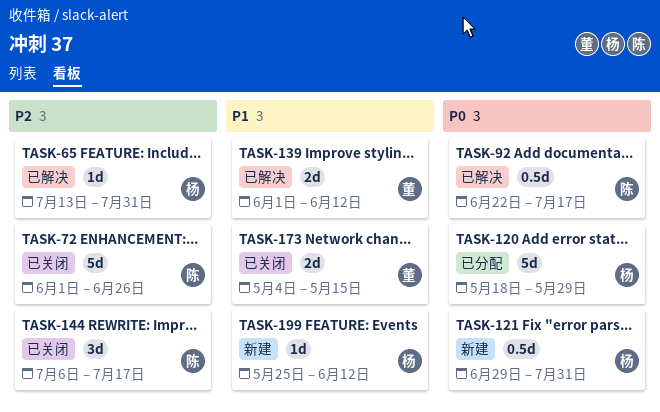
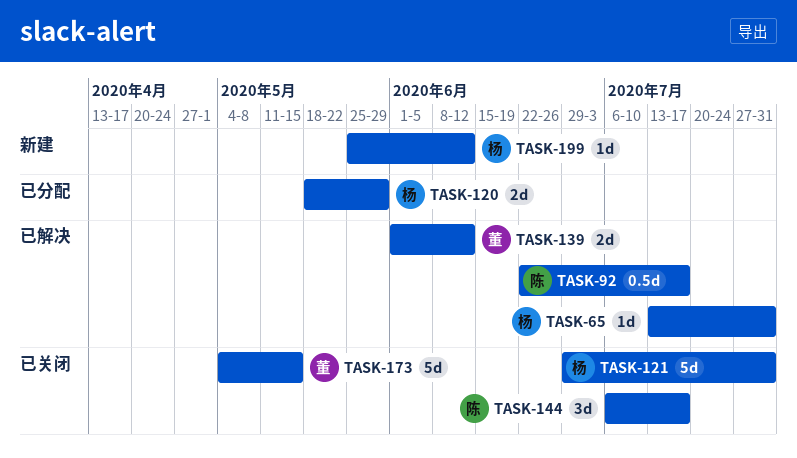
TASK-72: present -> none
TASK-120, estimate: 5d -> 2d
TASK-121, status: 新建 -> 已关闭
TASK-121, estimate: 0.5d -> 5d
TASK-173, estimate: 2d -> 5d

